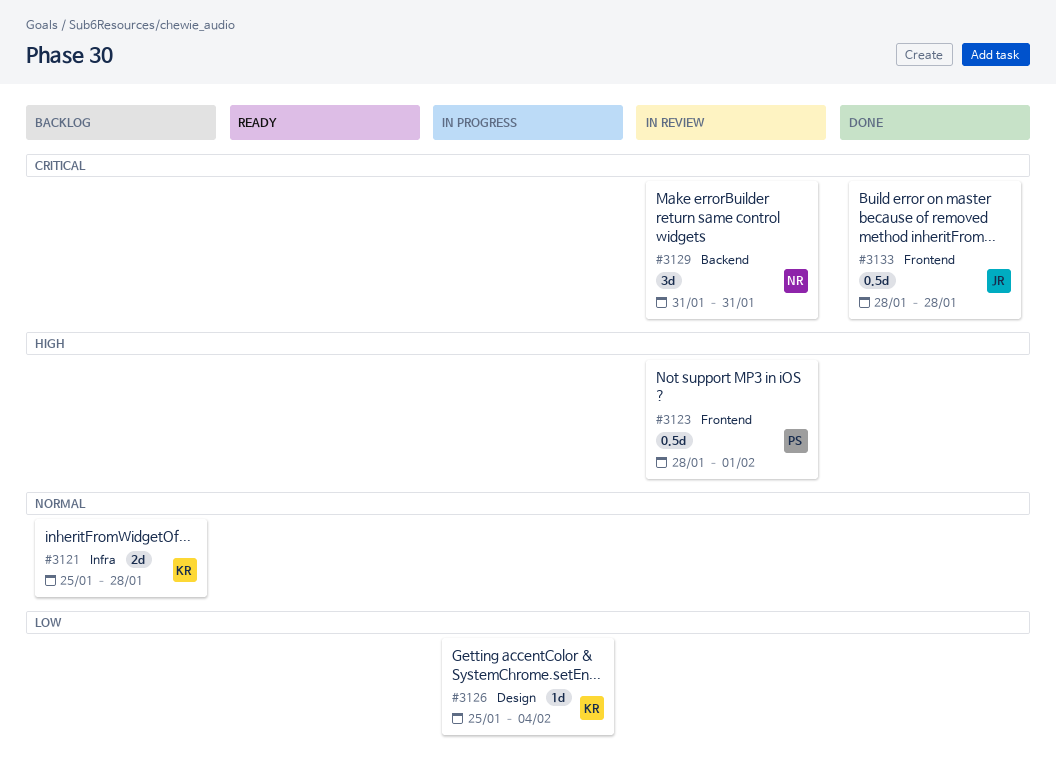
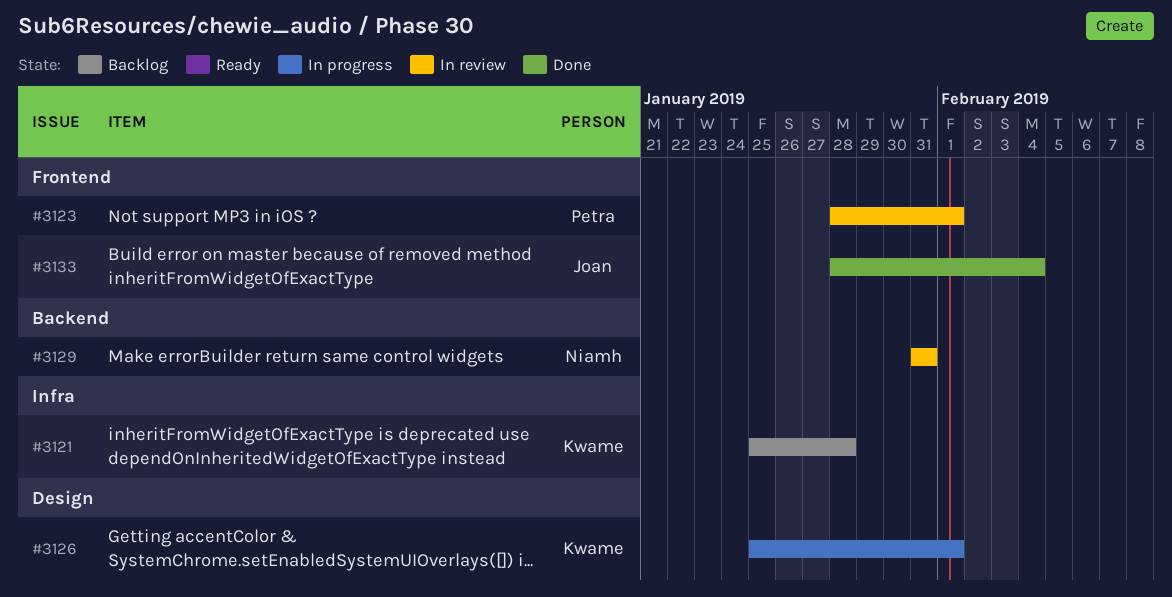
#3126, due: Feb 4 -> Feb 1
#3133, due: Jan 28 -> Feb 4

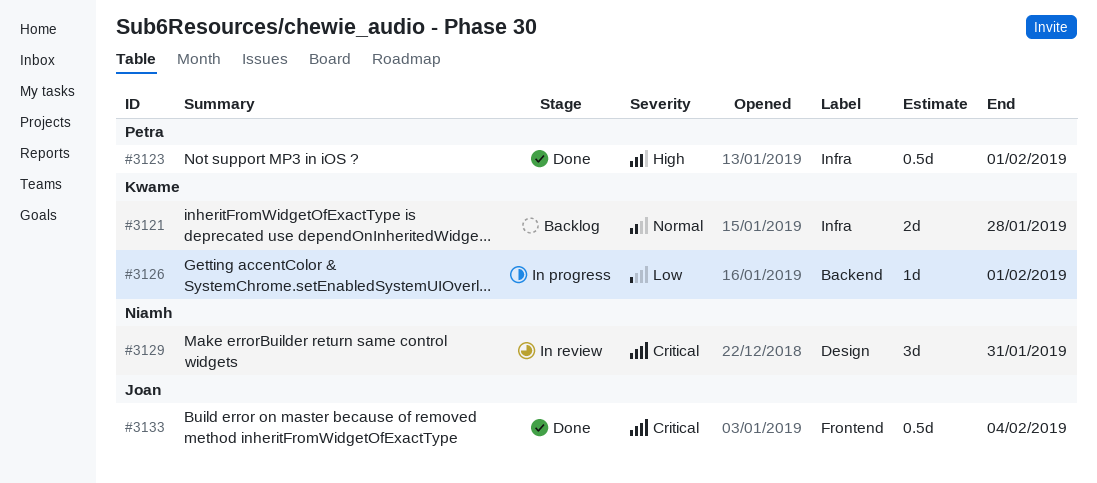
#3123, status: In review -> Done
#3123, label: Frontend -> Infra
#3126, label: Design -> Backend
#3129, label: Backend -> Design

